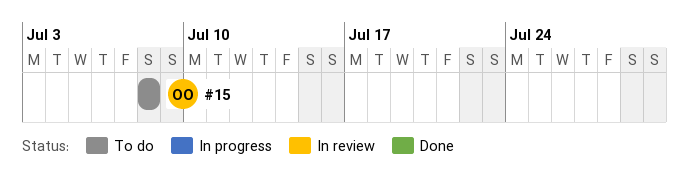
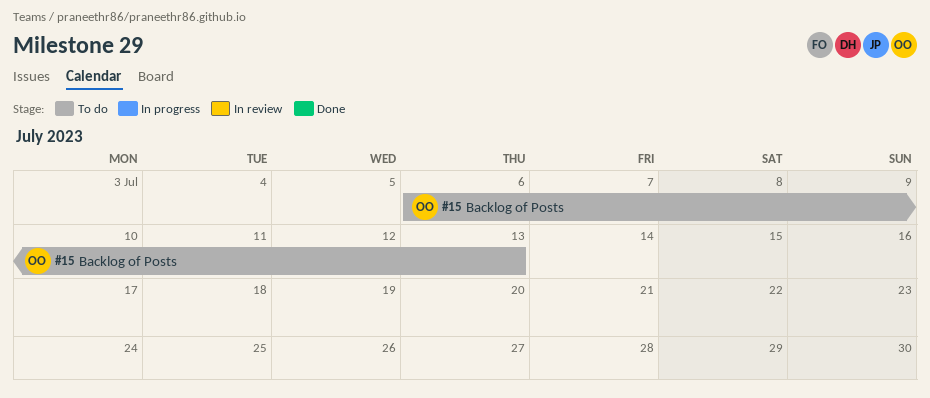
#15, start: Jul 8 -> Jul 6
#15, due: Jul 8 -> Jul 13

